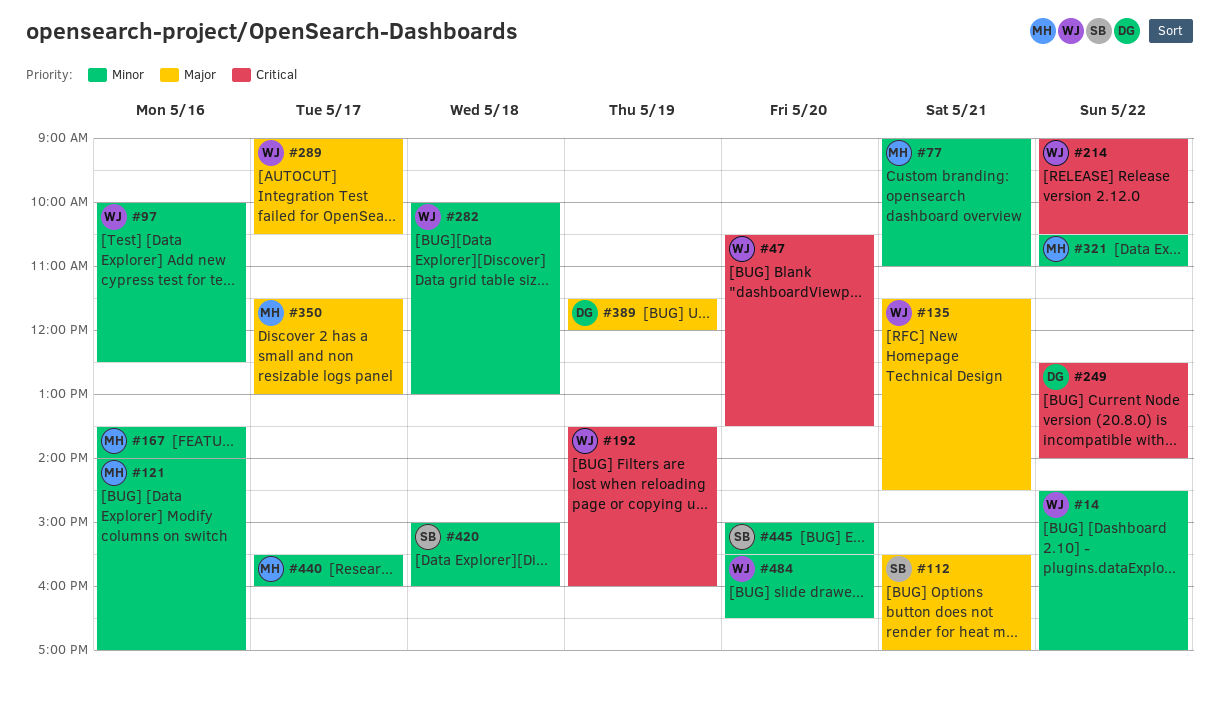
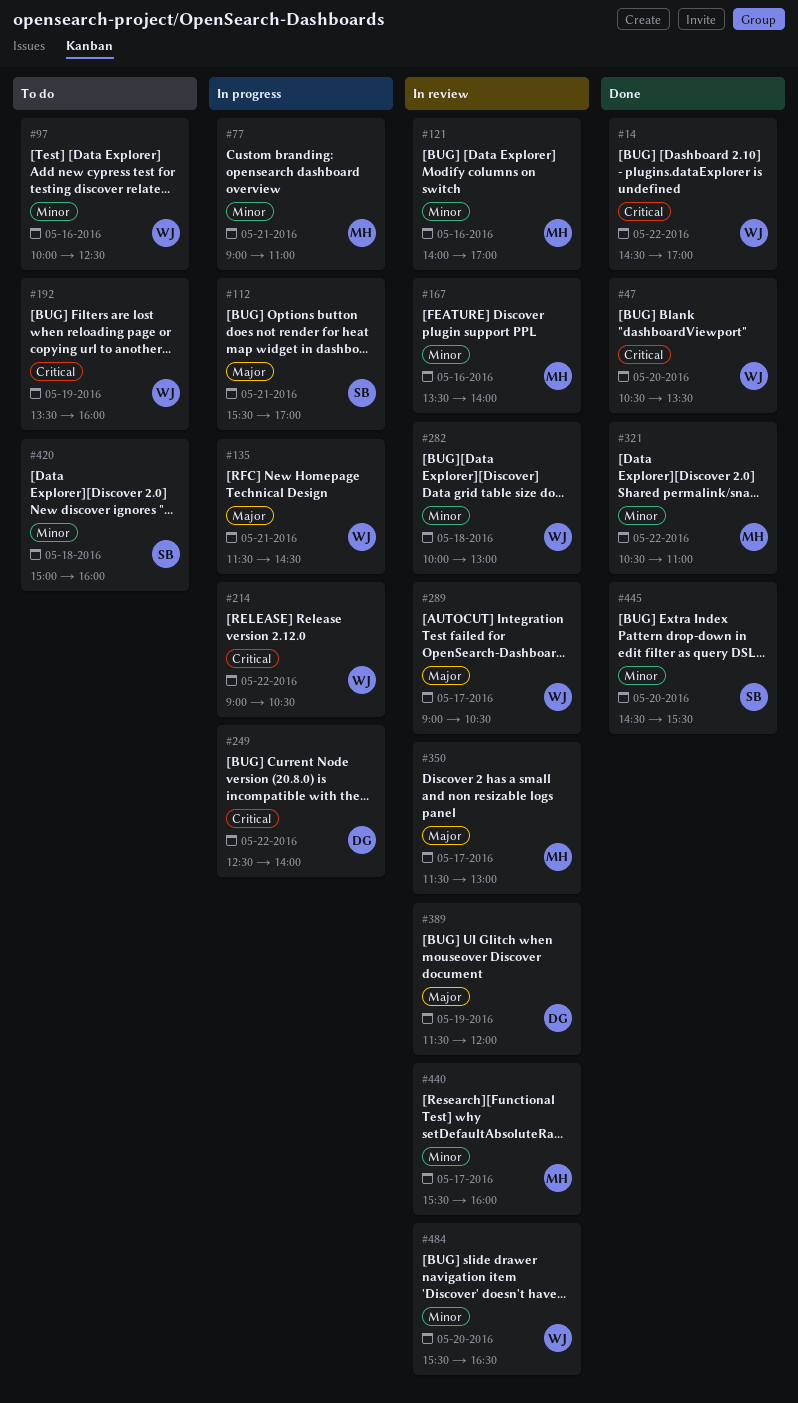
#14, priority: Minor -> Critical
#445, begins: 15:00 -> 14:30

